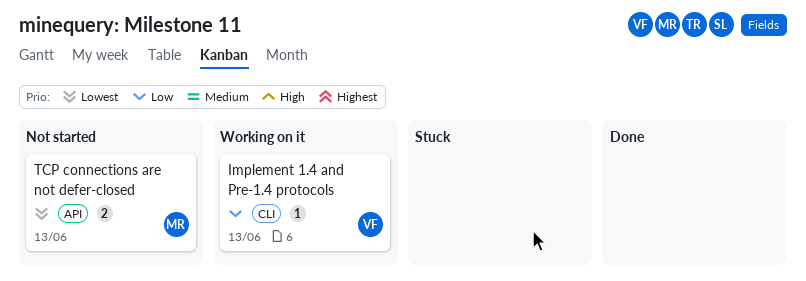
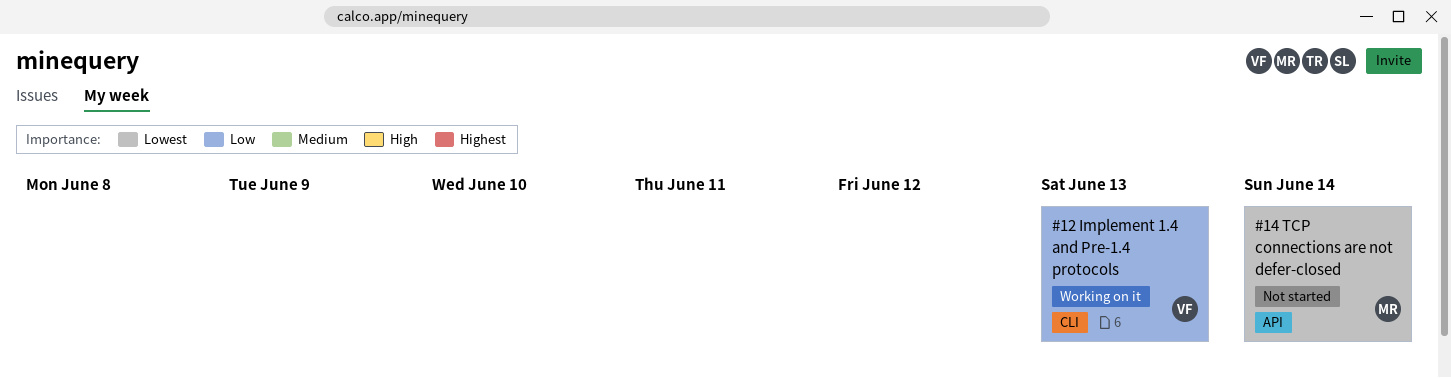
TCP connections are not defer-closed, due: Jun 13 -> Jun 14

